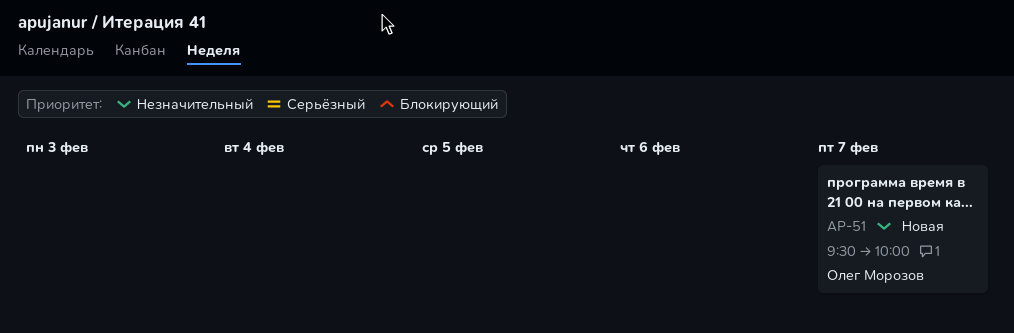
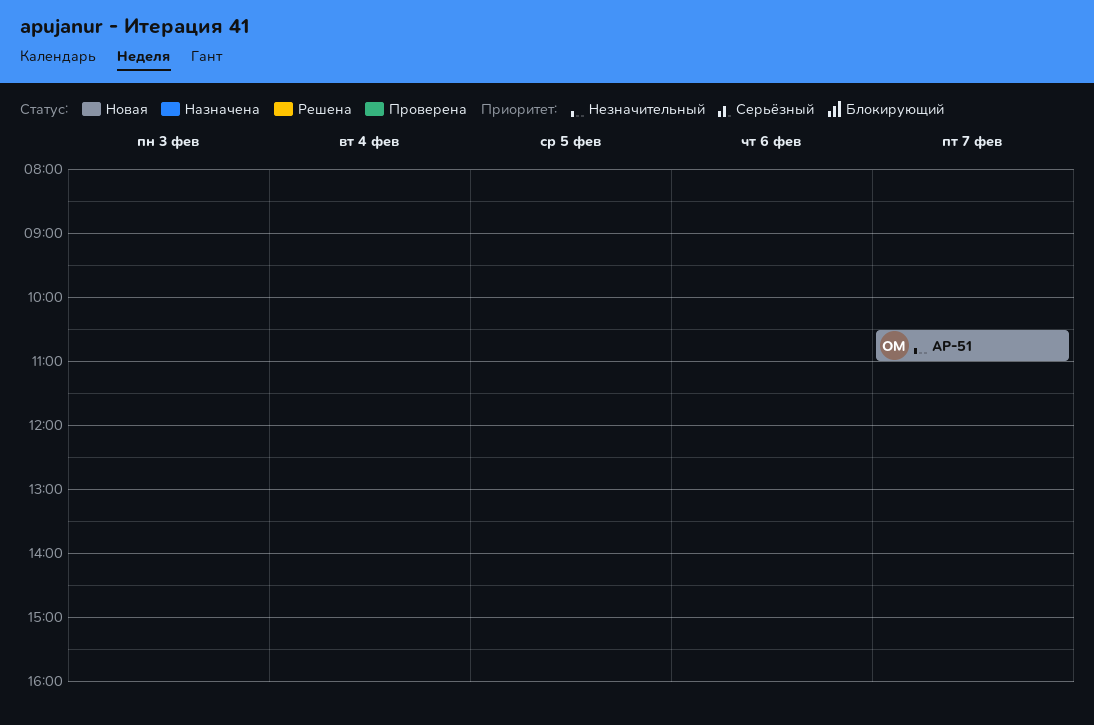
AP-51, begins: 09:30 -> 10:30
AP-51, ends: 10:00 -> 11:00

